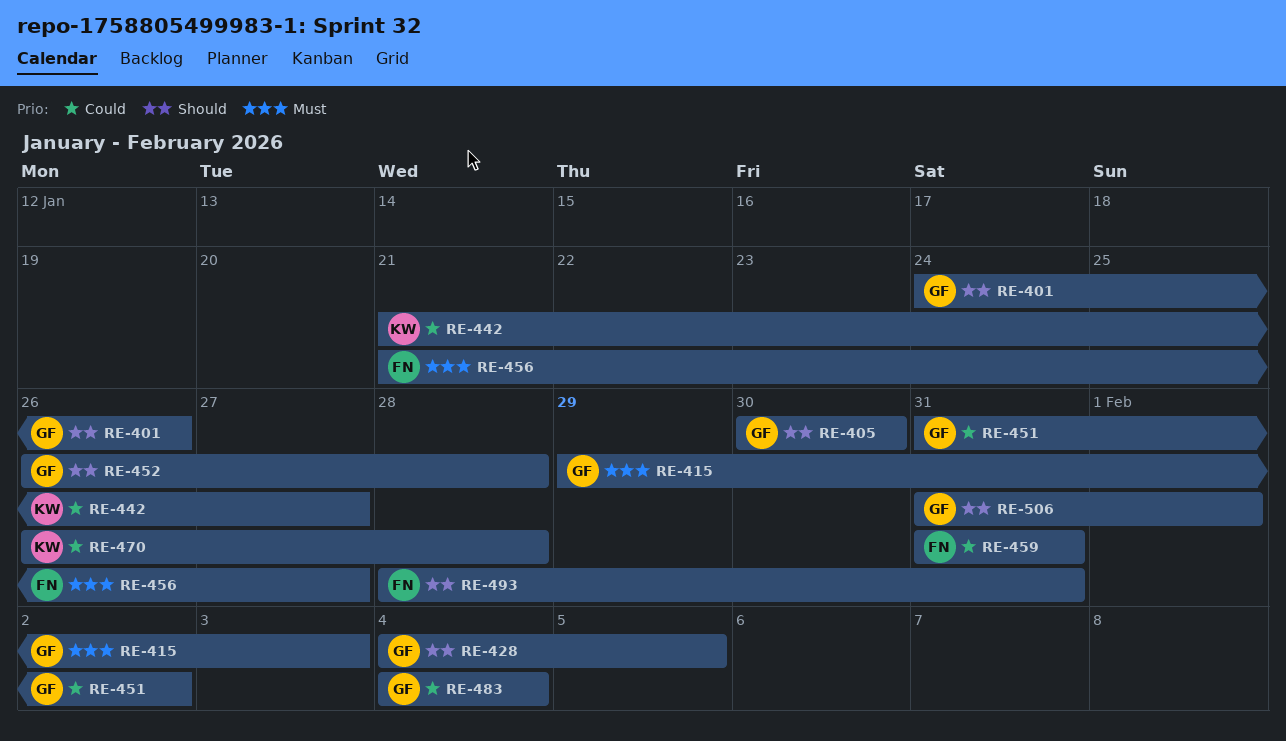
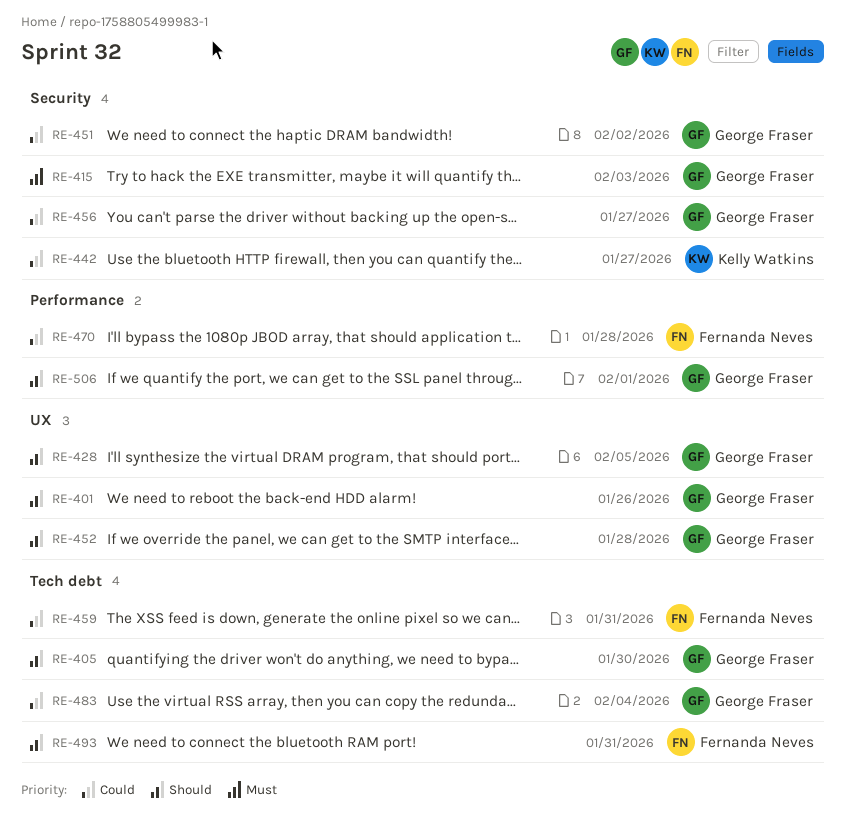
RE-456, owner: Fernanda Neves -> George Fraser
RE-456, priority: Must -> Could
RE-470, owner: Kelly Watkins -> Fernanda Neves

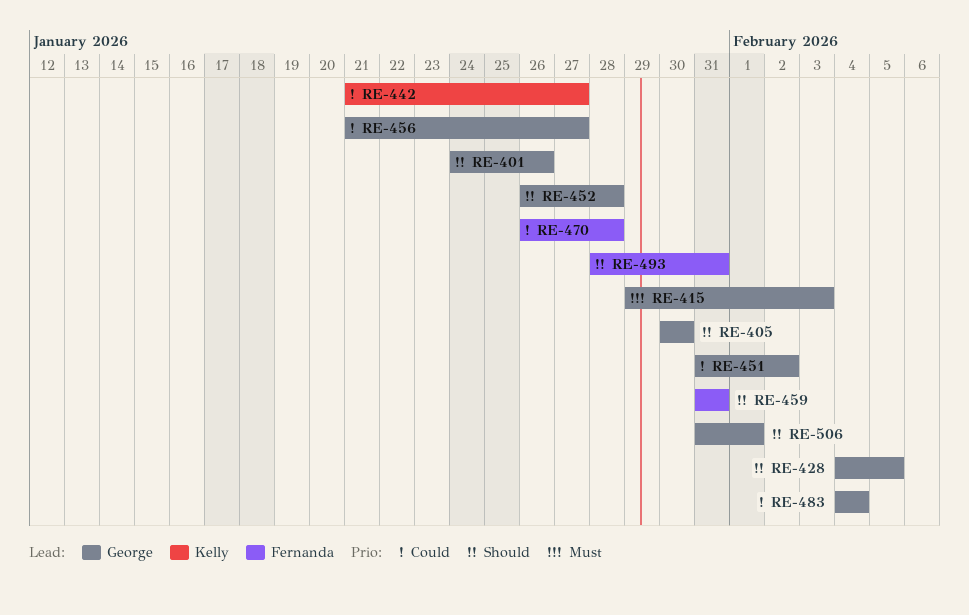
RE-459, priority: Could -> Should

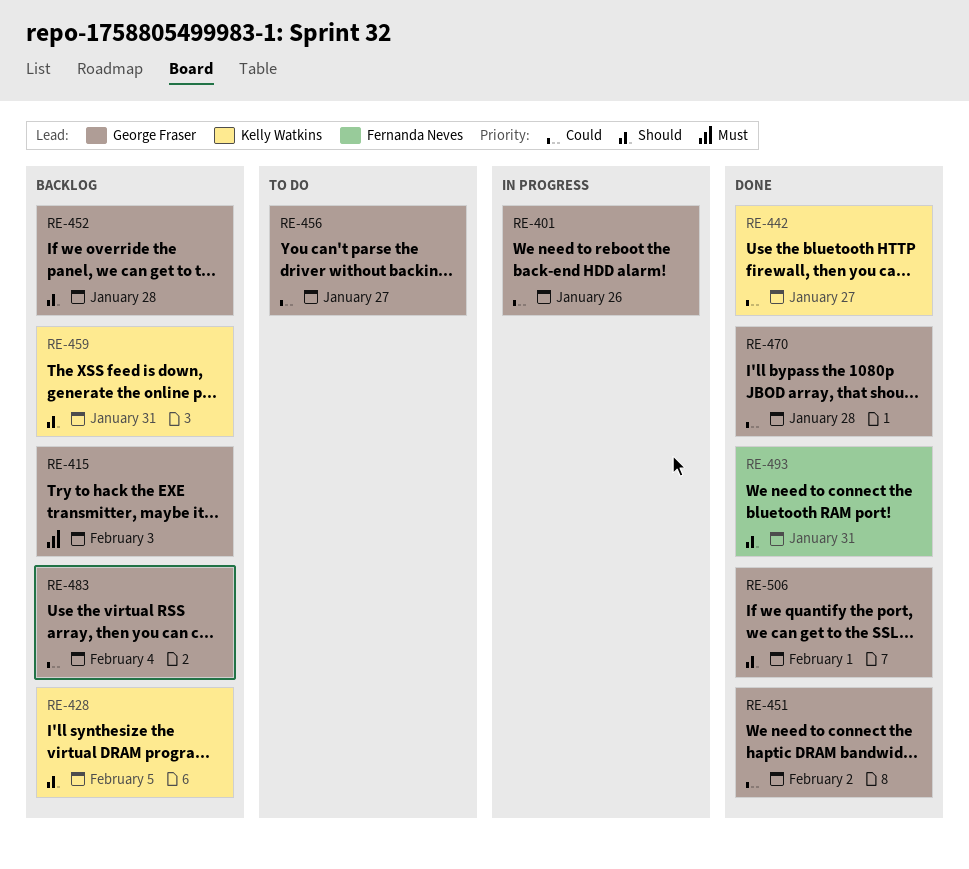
RE-401, priority: Should -> Could
RE-405: present -> none
RE-428, owner: George Fraser -> Kelly Watkins
RE-459, owner: Fernanda Neves -> Kelly Watkins
RE-470, owner: Fernanda Neves -> George Fraser

